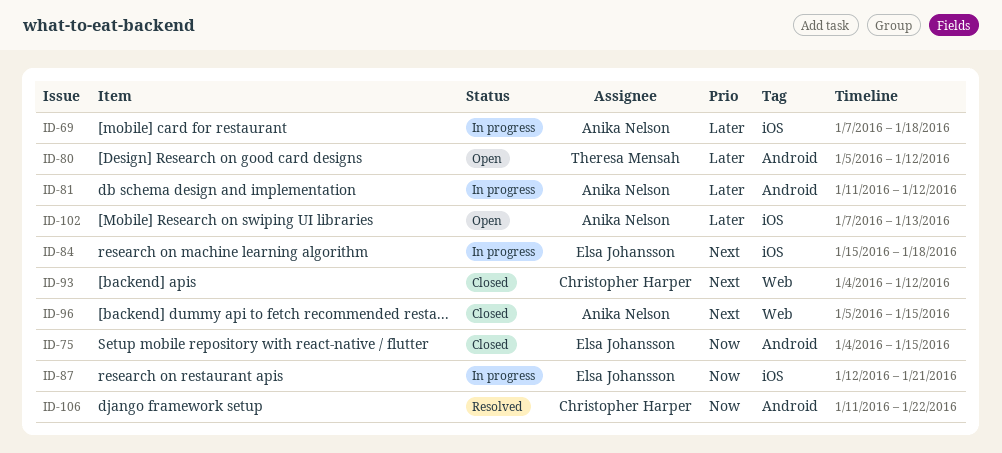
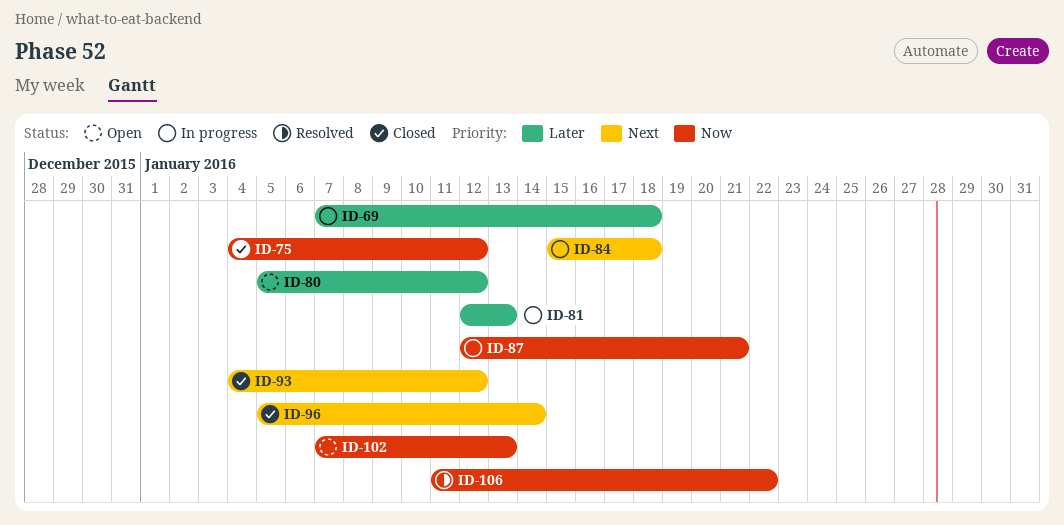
ID-75, due: Jan 15 -> Jan 12
ID-81, start: Jan 11 -> Jan 12
ID-81, due: Jan 12 -> Jan 13
ID-96, due: Jan 15 -> Jan 14
ID-102, priority: Later -> Now

